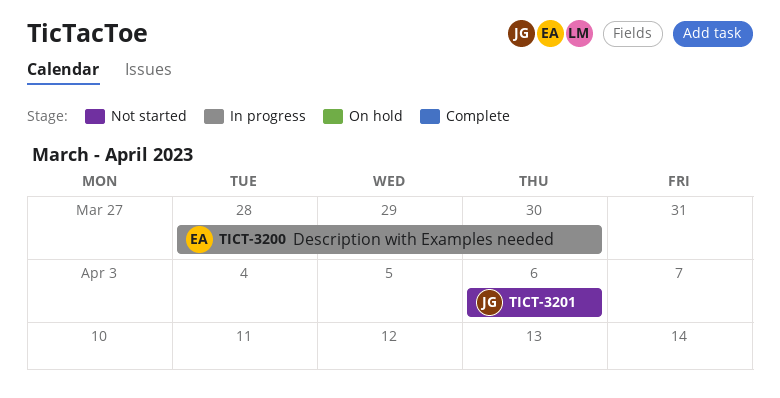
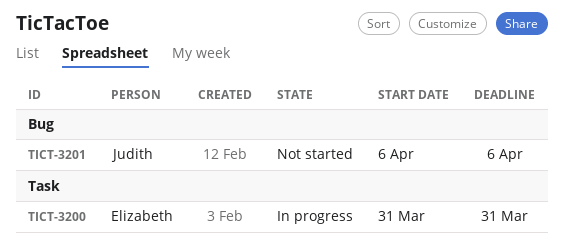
TICT-3200, start: Mar 28 -> Mar 31
TICT-3200, due: Mar 30 -> Mar 31

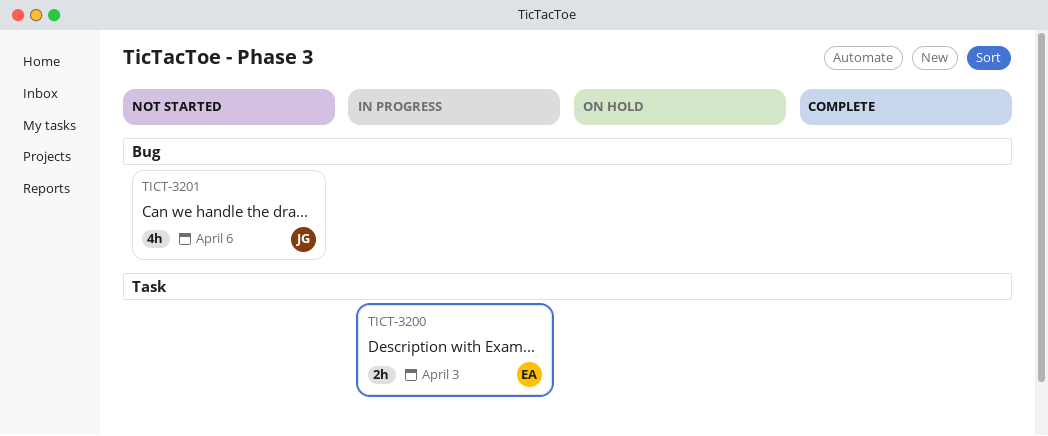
TICT-3200, due: Mar 31 -> Apr 3

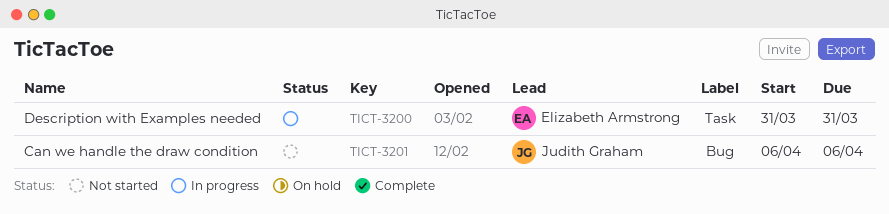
TICT-3200, due: Apr 3 -> Mar 31

